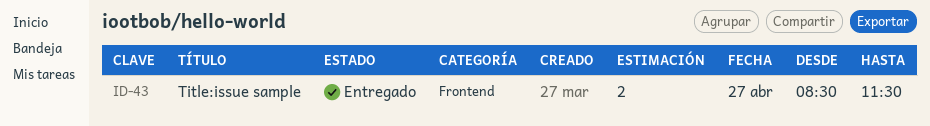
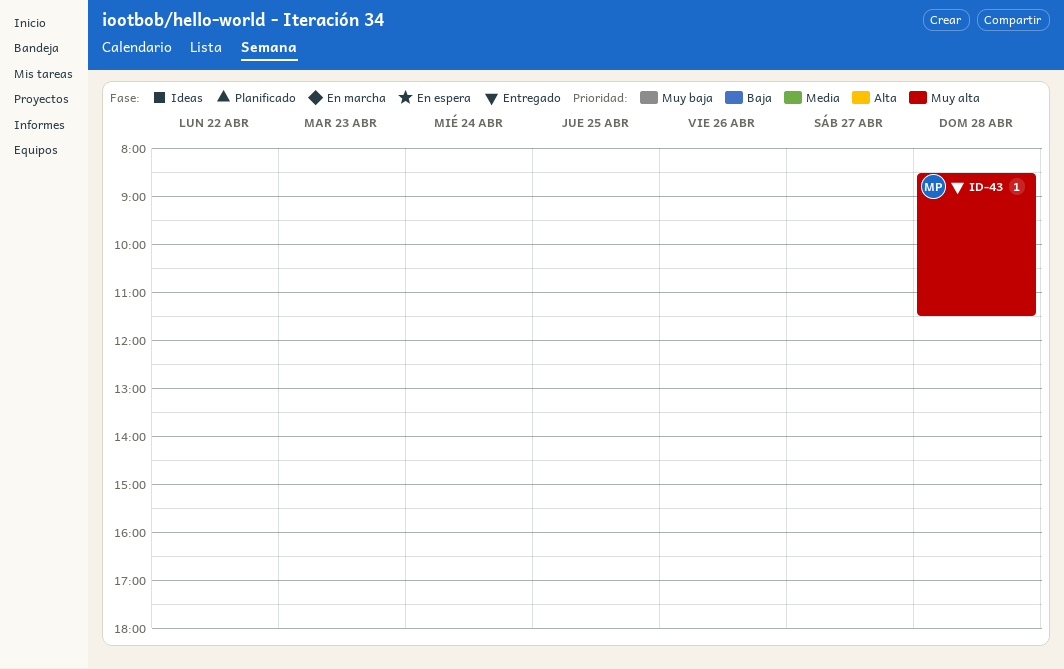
ID-43, estimate: 2 -> 1
ID-43, day: Apr 27 -> Apr 28

